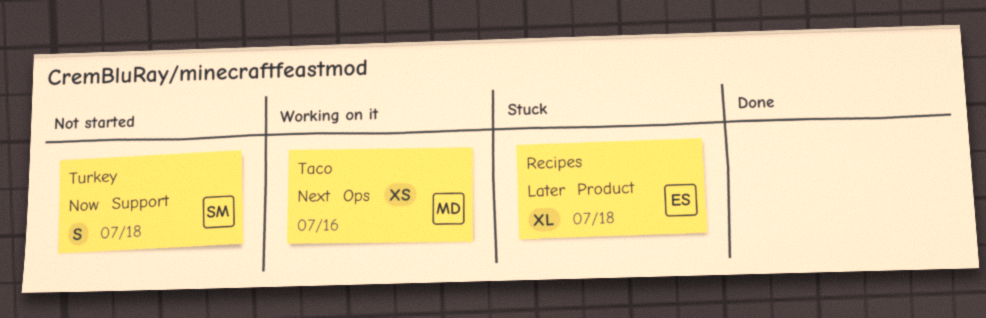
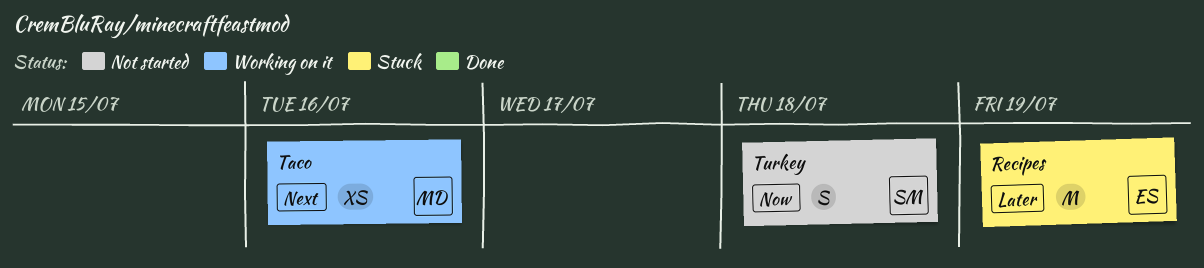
Recipes, estimate: XL -> M
Recipes, due: Jul 18 -> Jul 19

